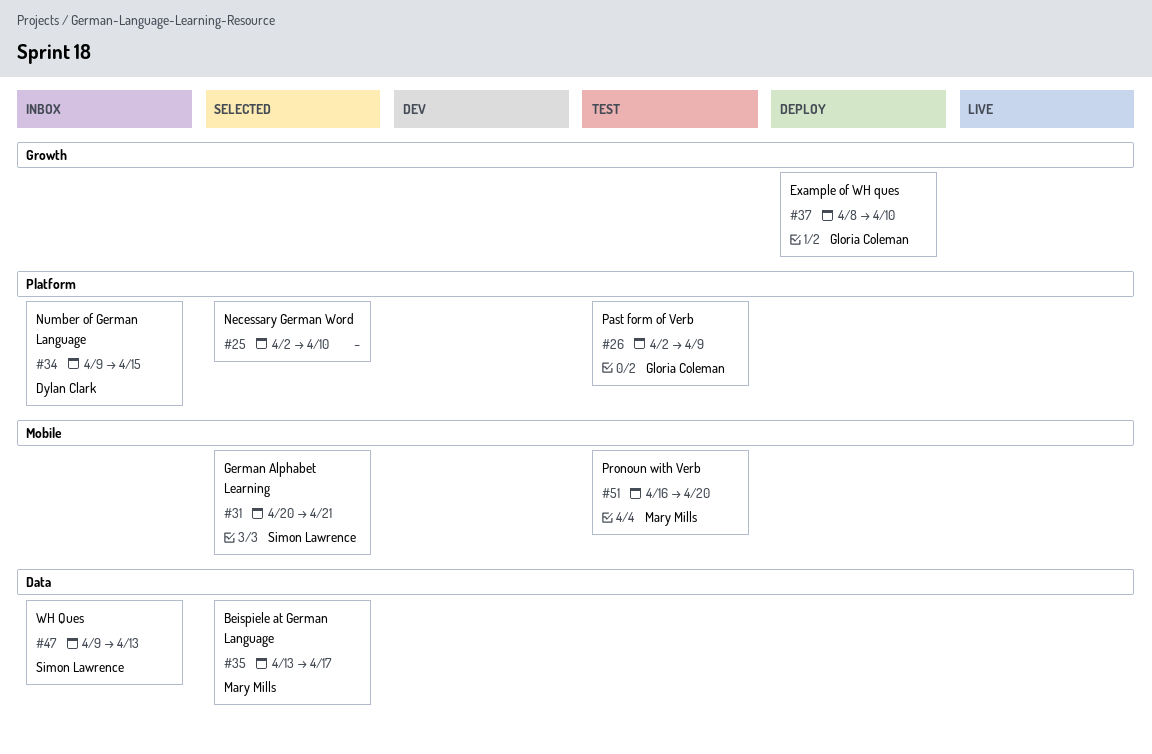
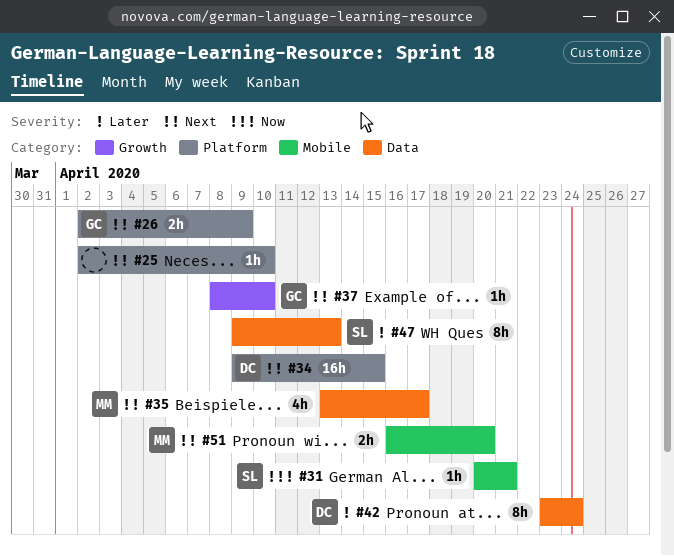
#42: none -> present

